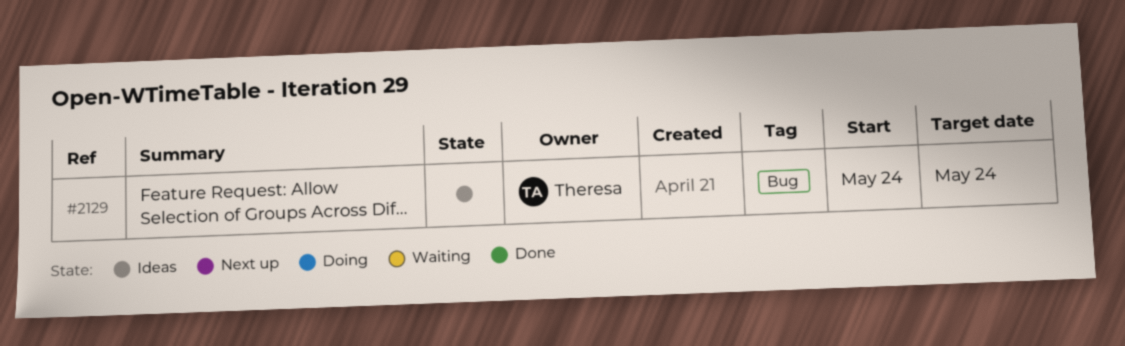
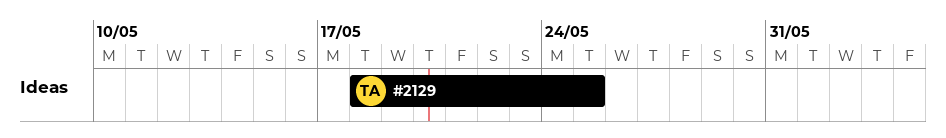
#2129, start: May 24 -> May 18
#2129, due: May 24 -> May 25

